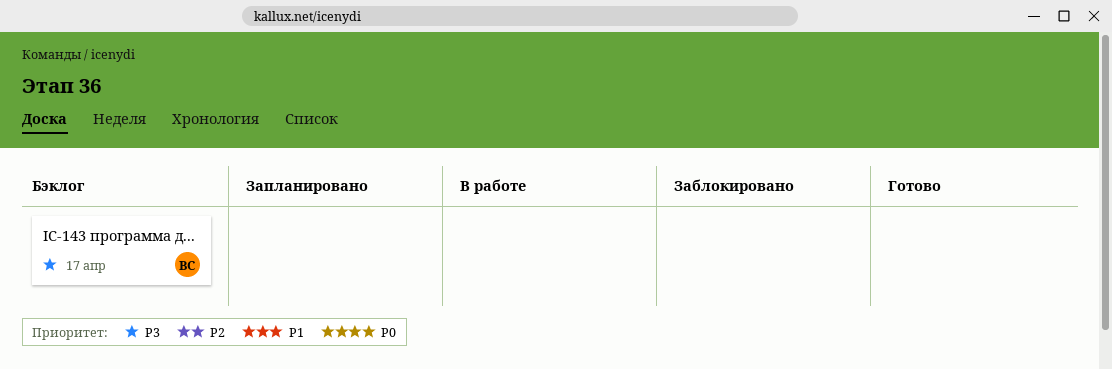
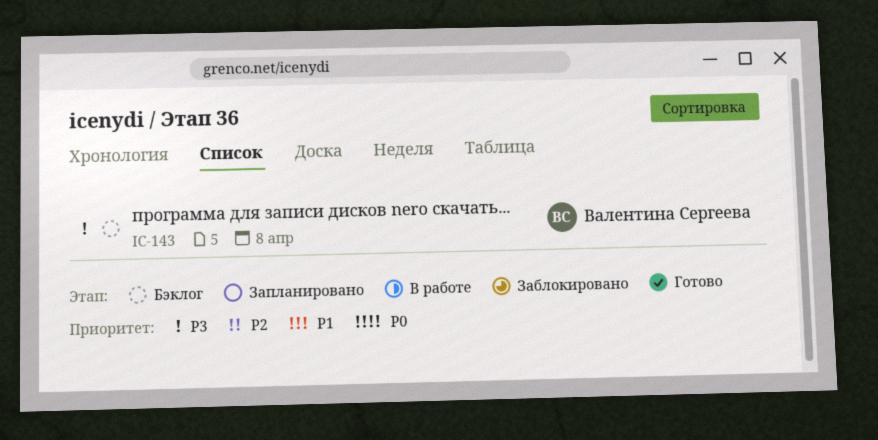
IC-143, due: Apr 17 -> Apr 8

